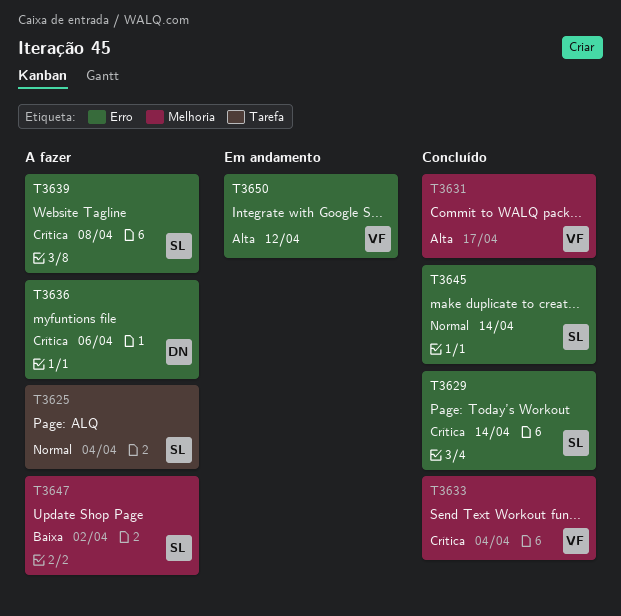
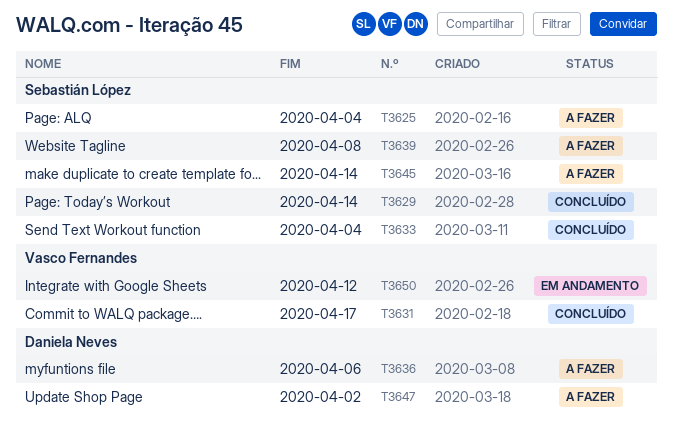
T3633, owner: Vasco Fernandes -> Sebastián López
T3645, status: Concluído -> A fazer
T3647, owner: Sebastián López -> Daniela Neves

